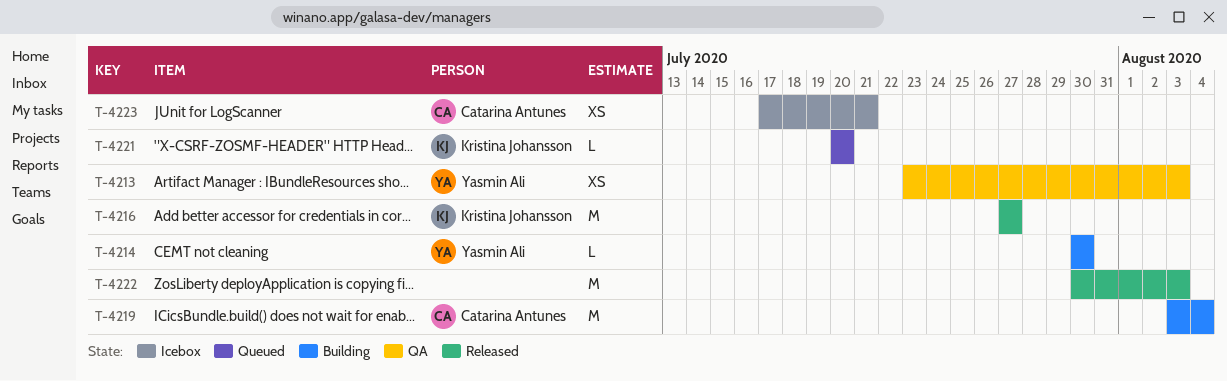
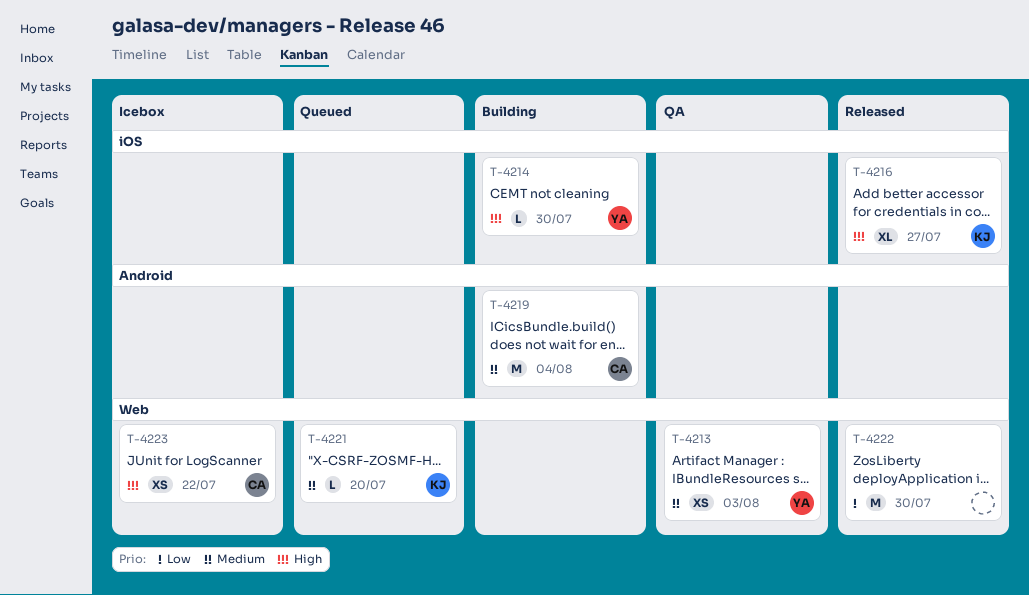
T-4216, estimate: M -> XL
T-4222, due: Aug 3 -> Jul 30
T-4223, due: Jul 21 -> Jul 22

